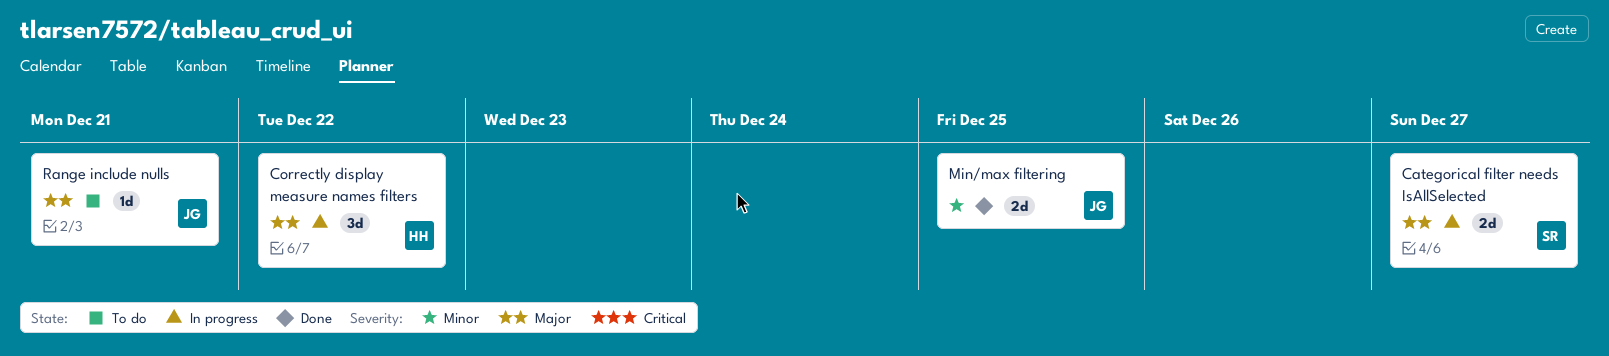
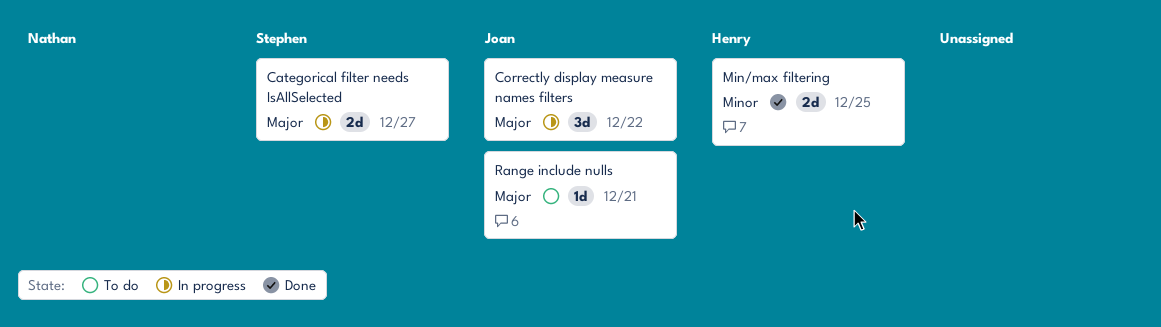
Correctly display measure names filters, owner: Henry -> Joan
Min/max filtering, owner: Joan -> Henry

